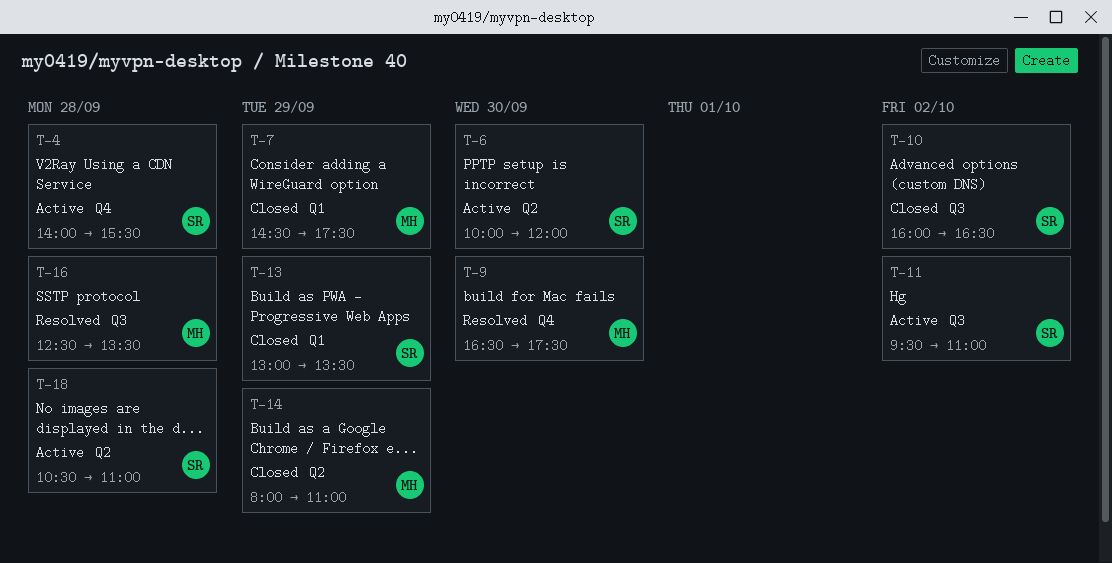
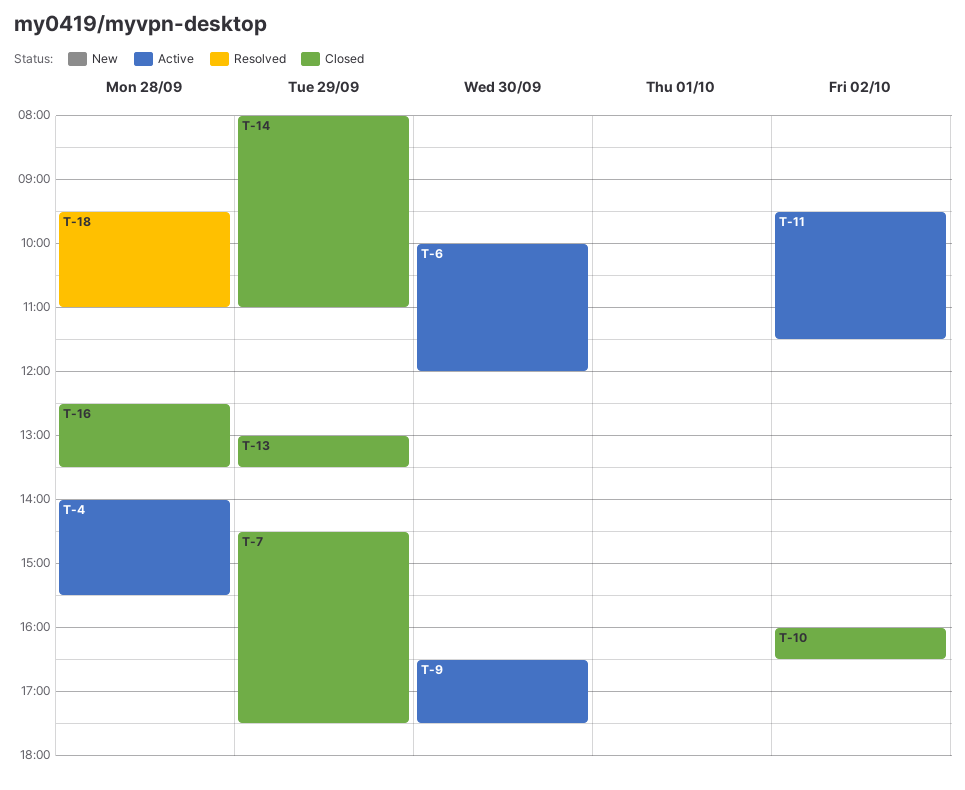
T-9, status: Resolved -> Active
T-11, ends: 11:00 -> 11:30
T-16, status: Resolved -> Closed
T-18, status: Active -> Resolved
T-18, begins: 10:30 -> 09:30

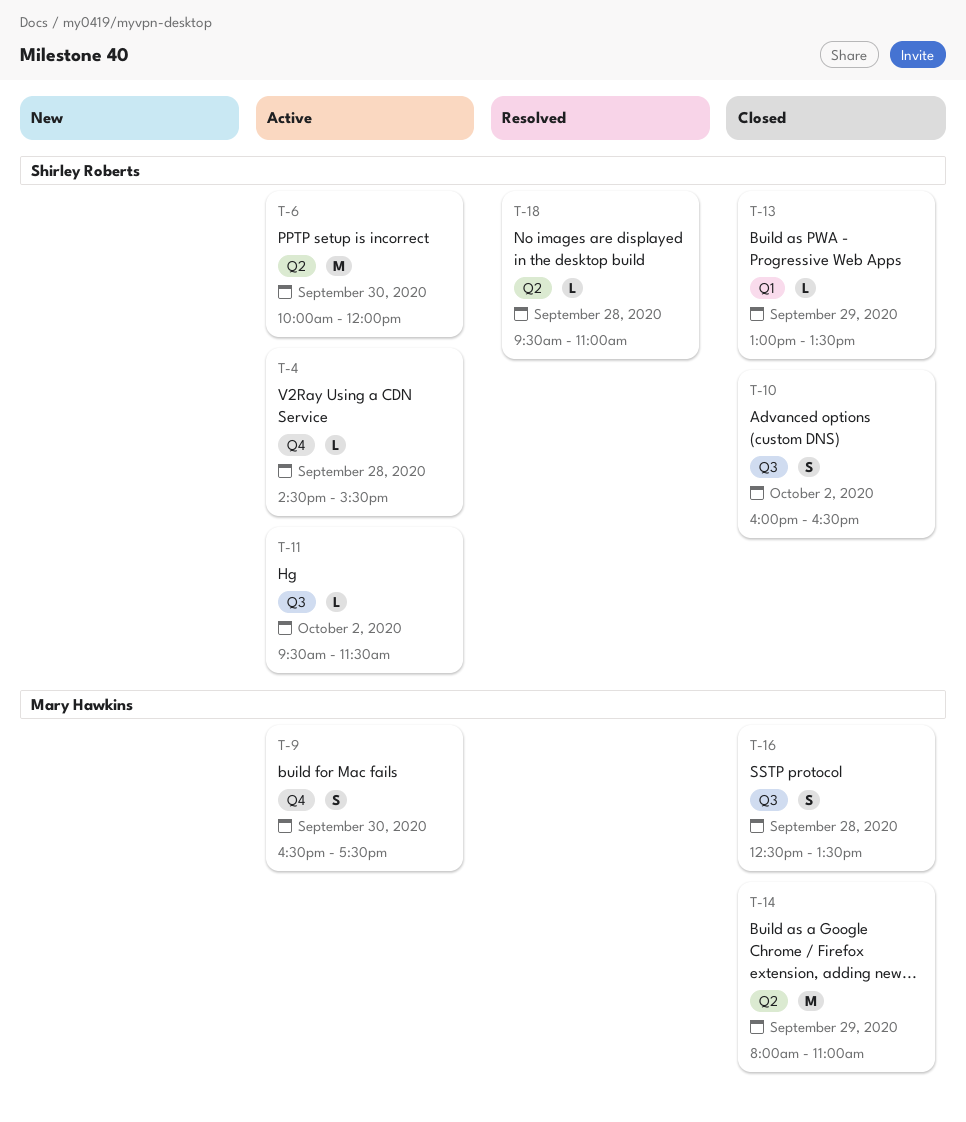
T-4, begins: 14:00 -> 14:30
T-7: present -> none

